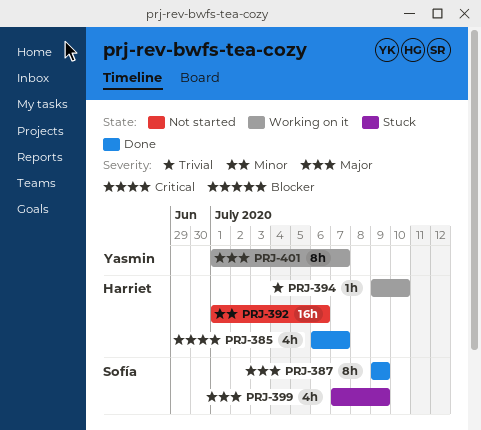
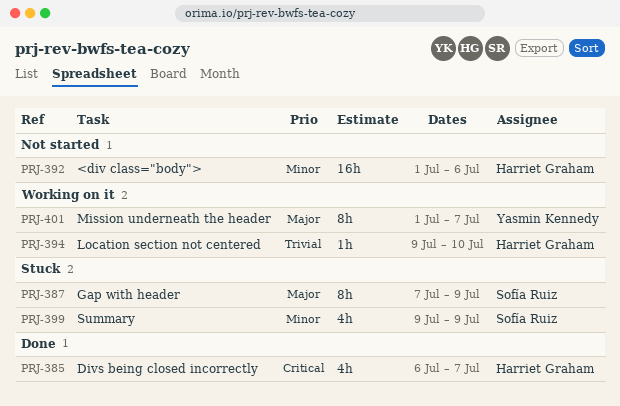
PRJ-387, status: Done -> Stuck
PRJ-387, start: Jul 9 -> Jul 7
PRJ-399, priority: Major -> Minor
PRJ-399, start: Jul 7 -> Jul 9

